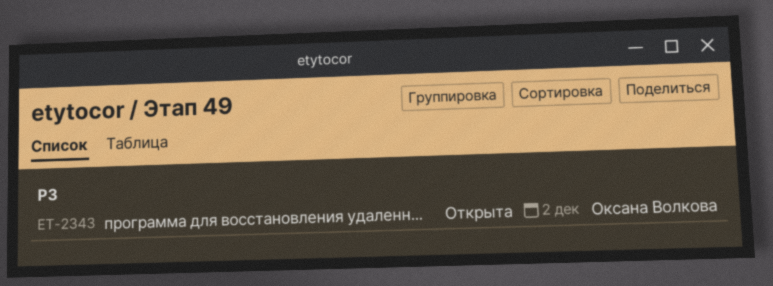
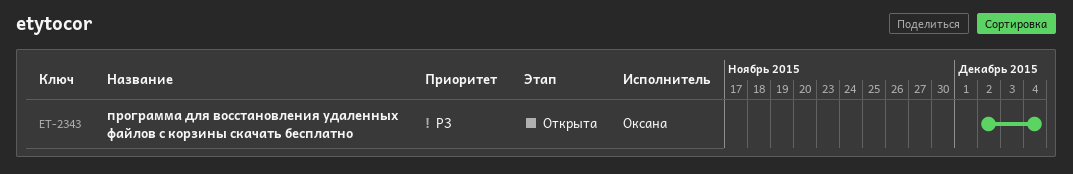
ET-2343, due: Dec 2 -> Dec 4

